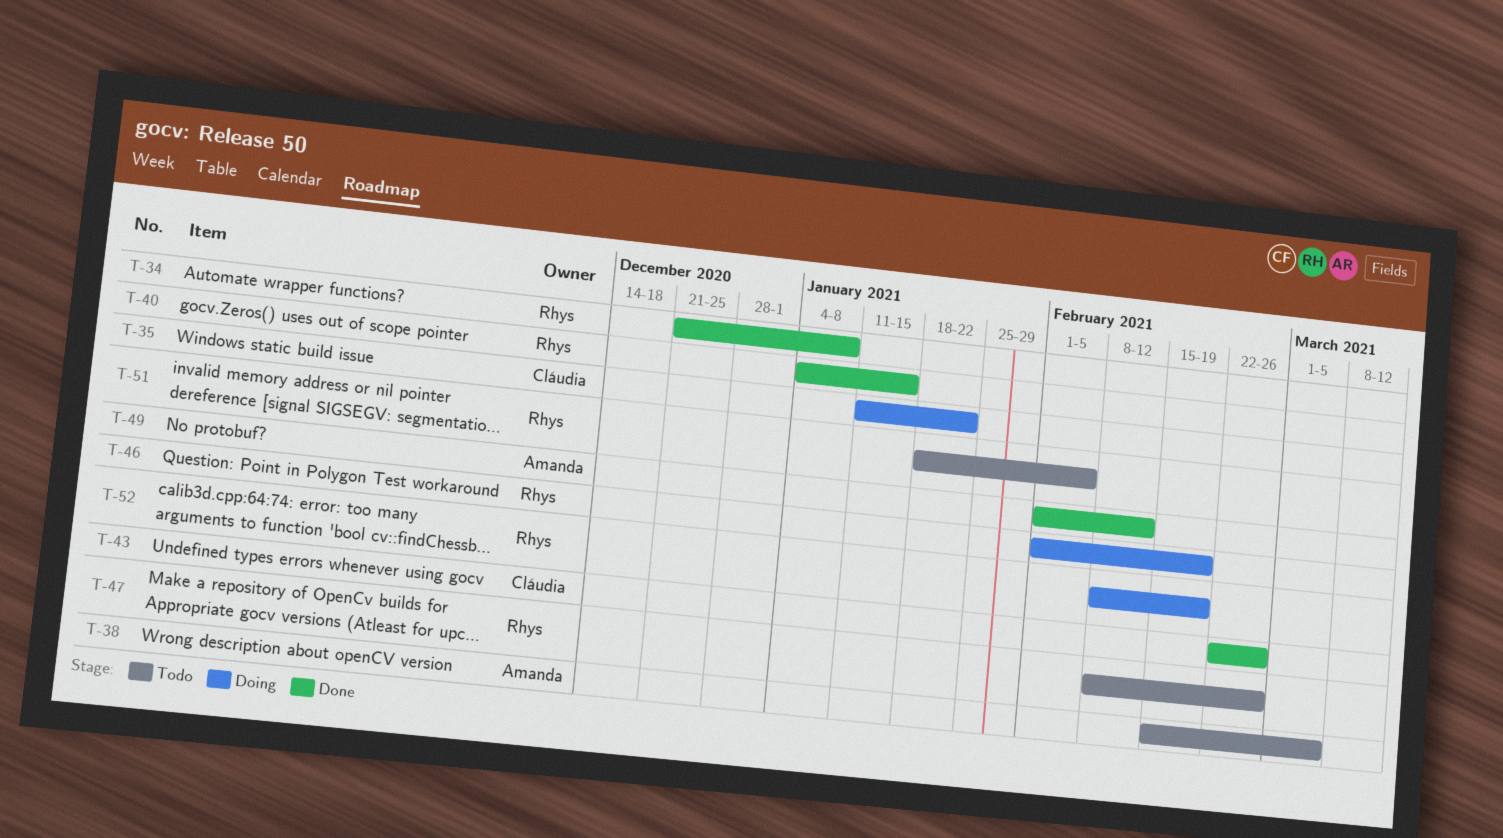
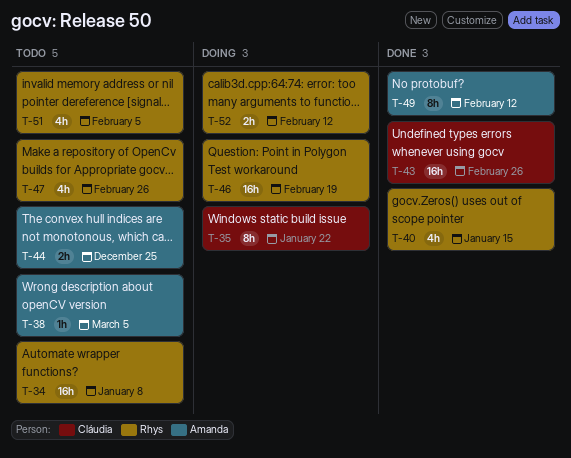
T-34, status: Done -> Todo
T-44: none -> present
T-52, due: Feb 19 -> Feb 12

